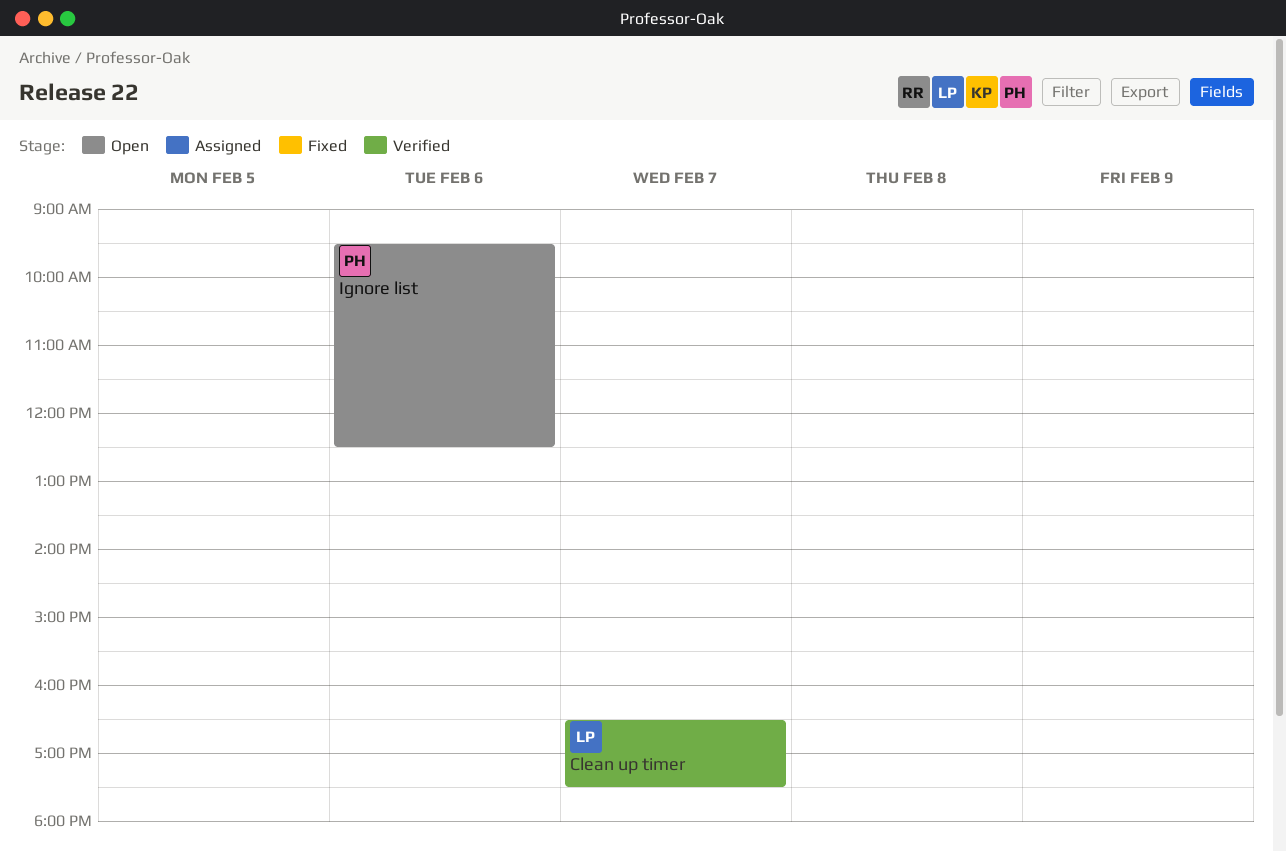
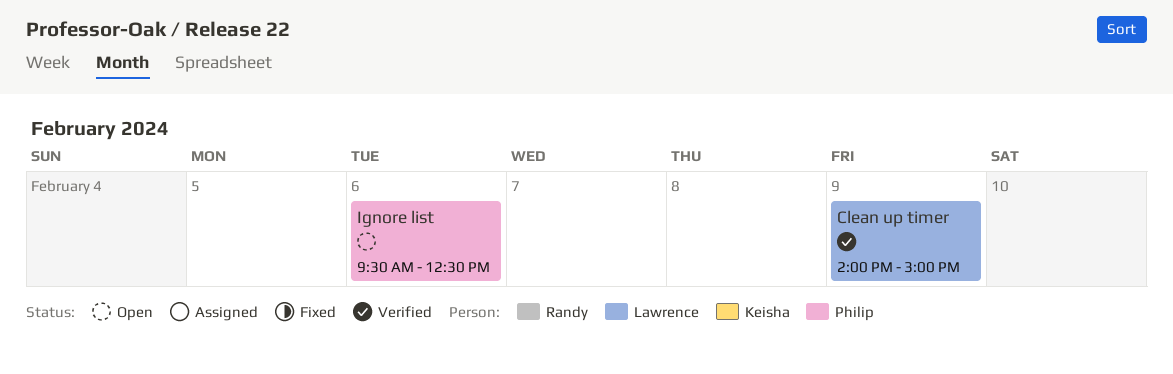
Clean up timer, day: Feb 7 -> Feb 9
Clean up timer, begins: 16:30 -> 14:00
Clean up timer, ends: 17:30 -> 15:00

